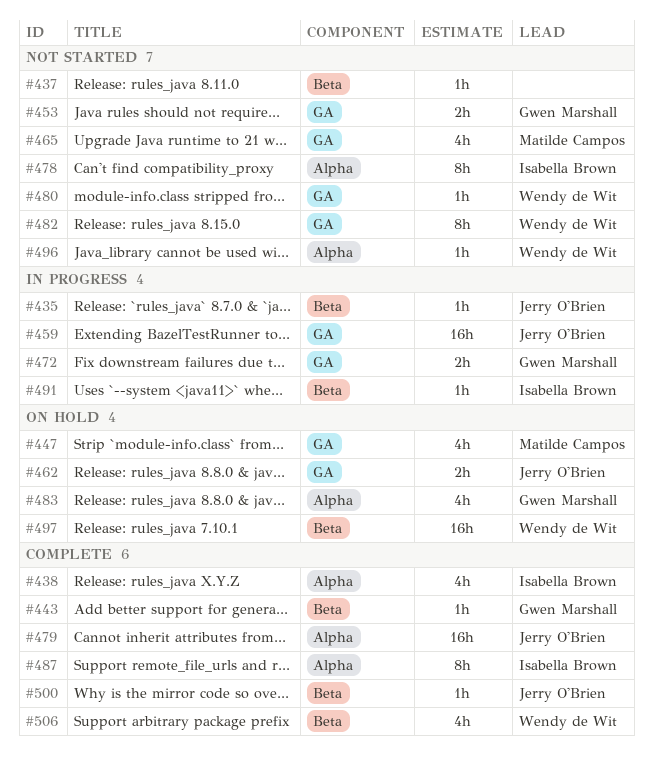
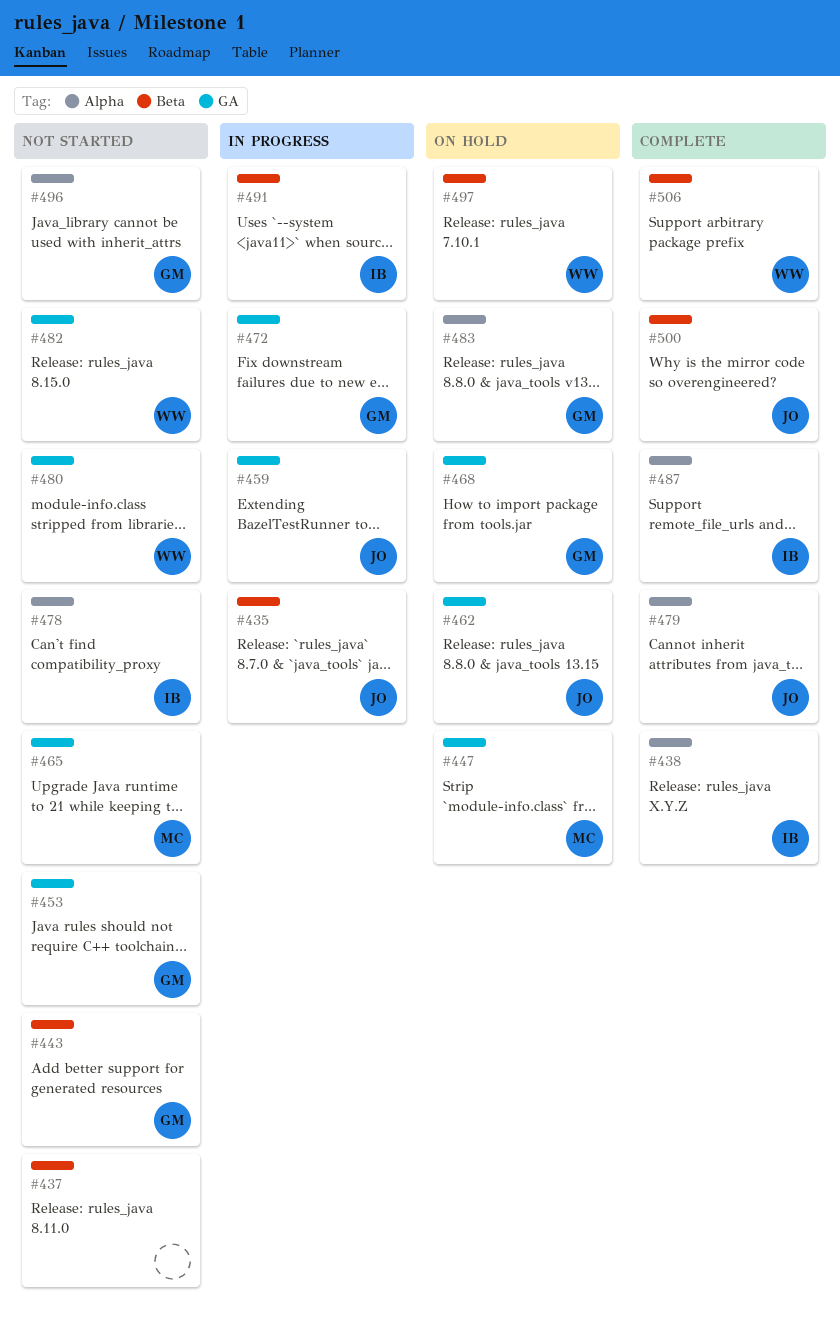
#443, status: Complete -> Not started
#468: none -> present
#496, owner: Wendy de Wit -> Gwen Marshall

